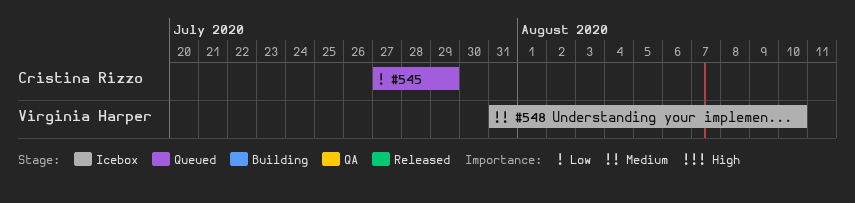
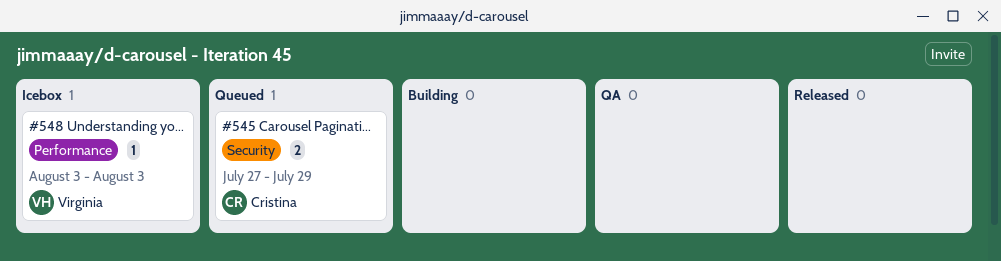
#548, start: Jul 31 -> Aug 3
#548, due: Aug 10 -> Aug 3

